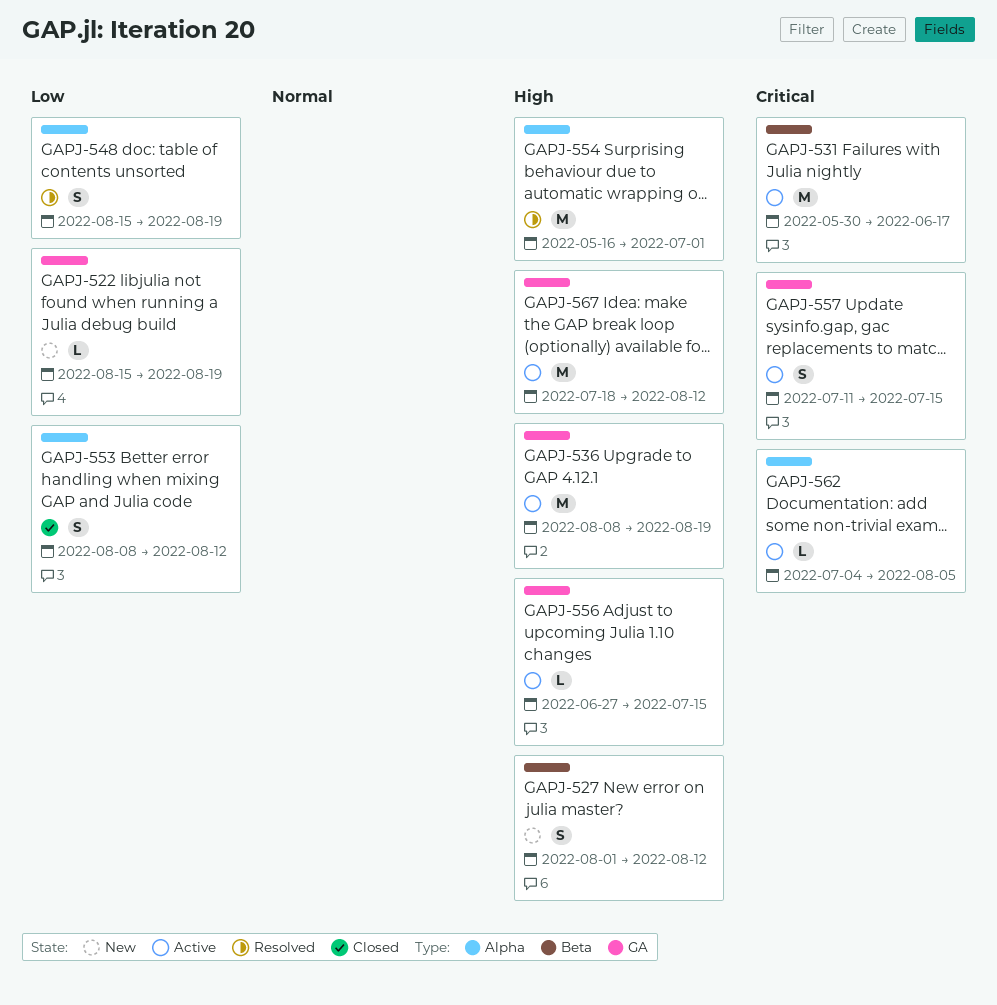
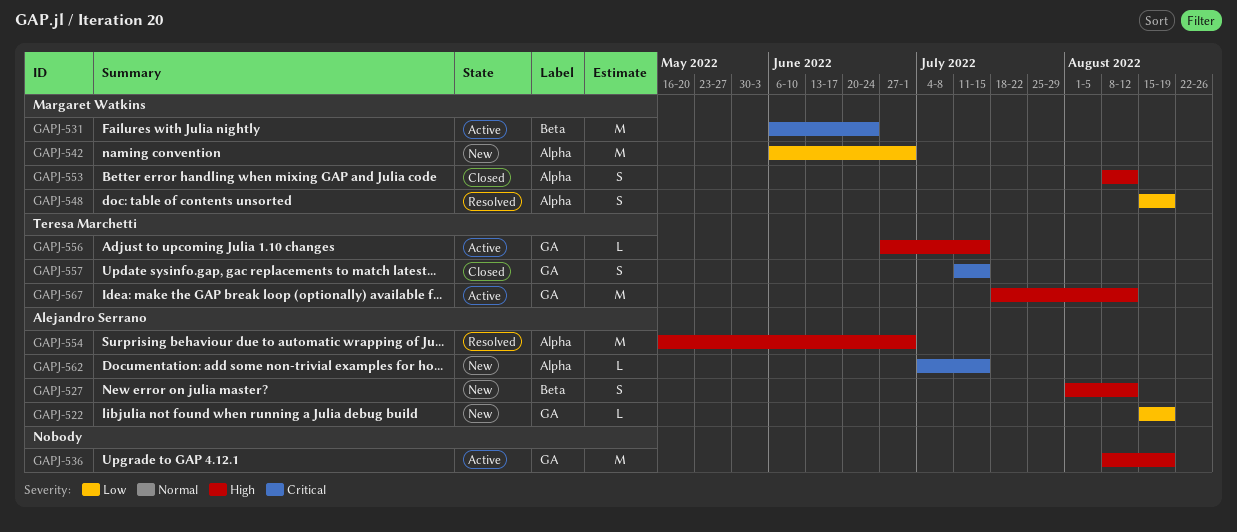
GAPJ-531, start: May 30 -> Jun 6
GAPJ-531, due: Jun 17 -> Jun 24
GAPJ-542: none -> present
GAPJ-553, priority: Low -> High
GAPJ-557, status: Active -> Closed
GAPJ-562, status: Active -> New
GAPJ-562, due: Aug 5 -> Jul 15

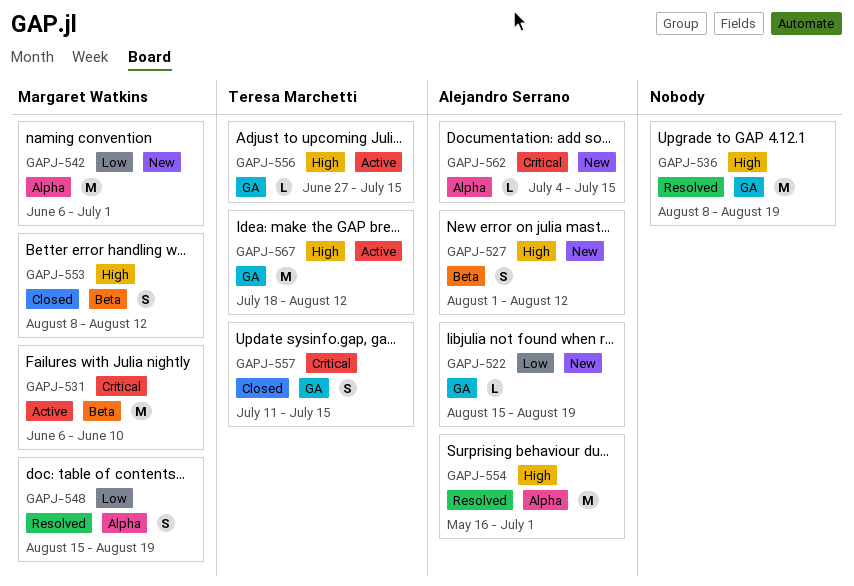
GAPJ-531, due: Jun 24 -> Jun 10
GAPJ-536, status: Active -> Resolved
GAPJ-553, label: Alpha -> Beta

